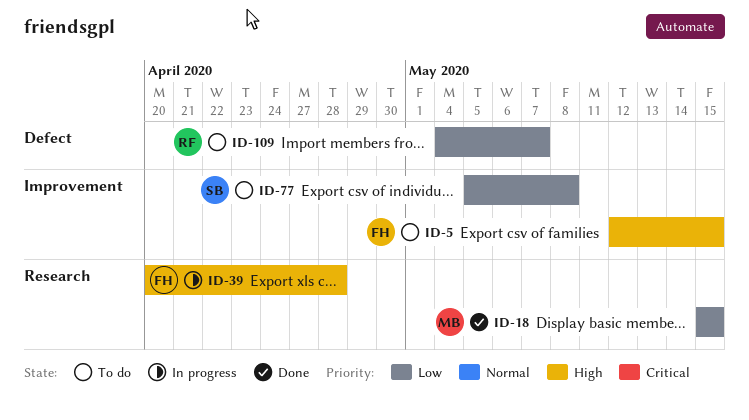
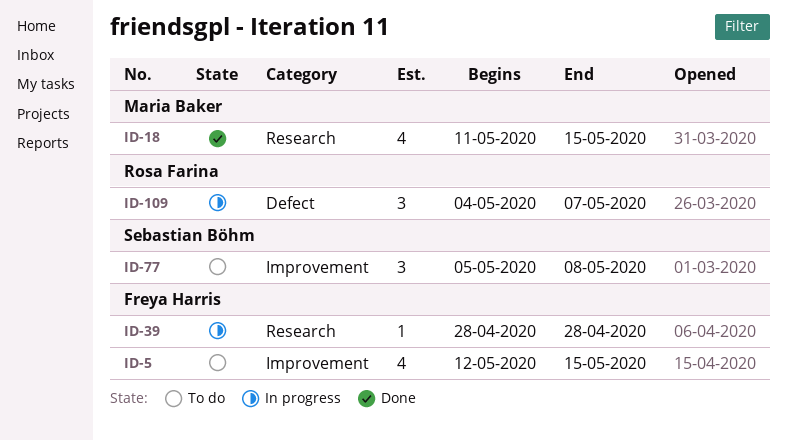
ID-18, start: May 15 -> May 11
ID-39, start: Apr 20 -> Apr 28
ID-109, status: To do -> In progress

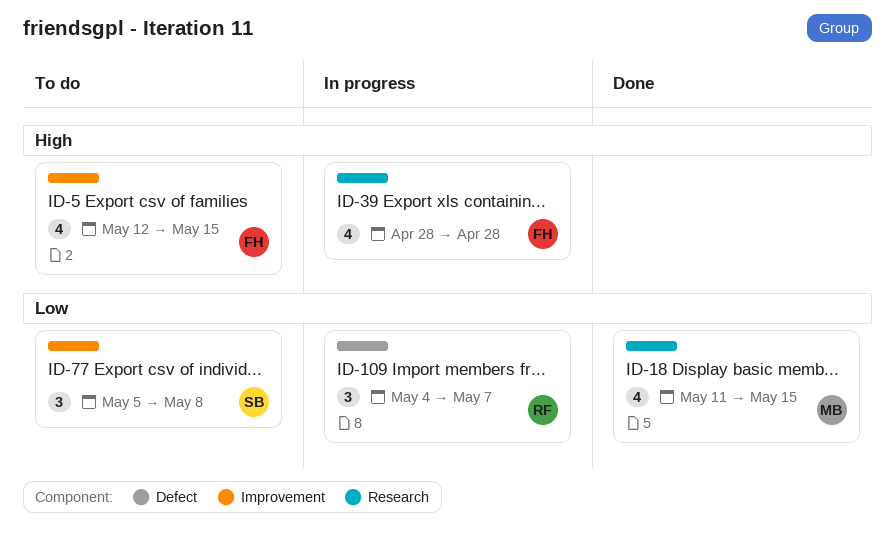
ID-39, estimate: 1 -> 4

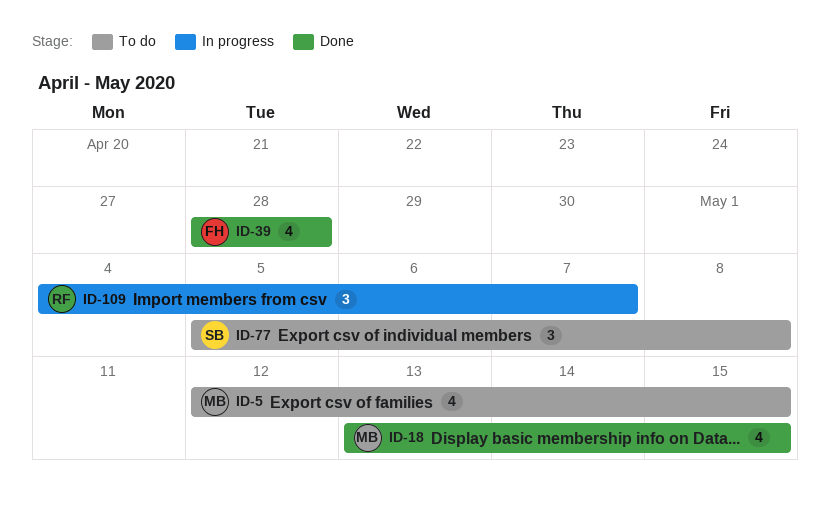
ID-5, owner: FH -> MB
ID-18, start: May 11 -> May 13
ID-39, status: In progress -> Done

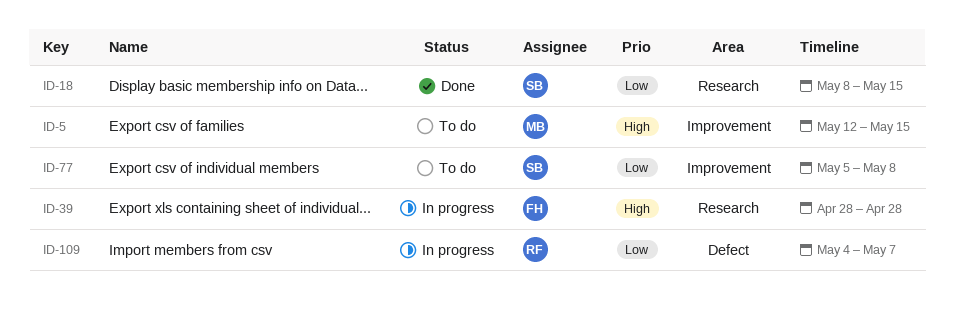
ID-18, owner: MB -> SB
ID-18, start: May 13 -> May 8
ID-39, status: Done -> In progress

